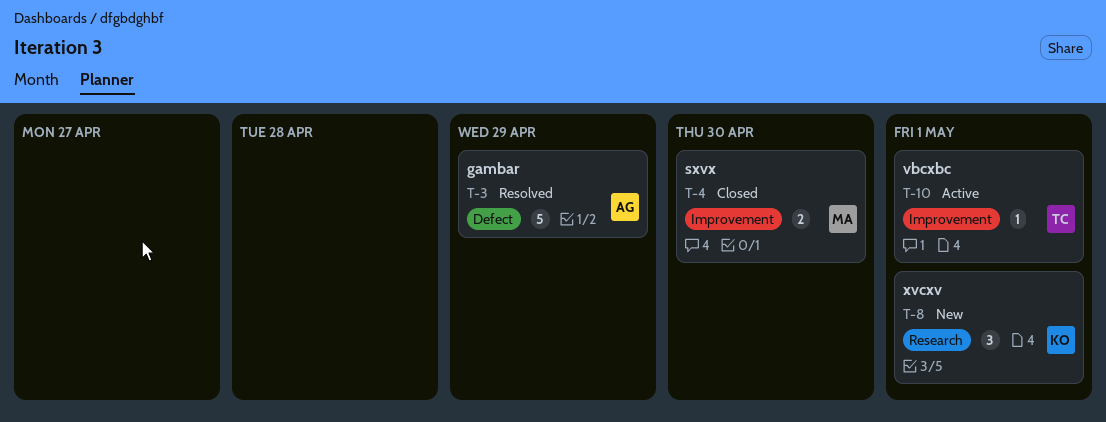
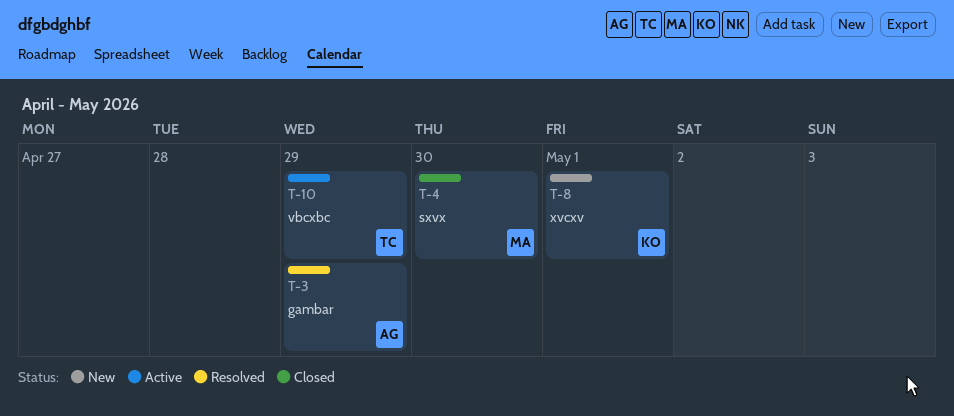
T-10, due: May 1 -> Apr 29

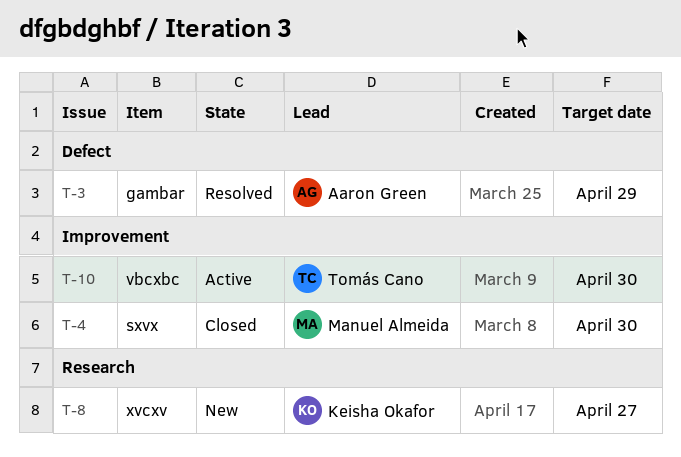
T-8, due: May 1 -> Apr 27
T-10, due: Apr 29 -> Apr 30

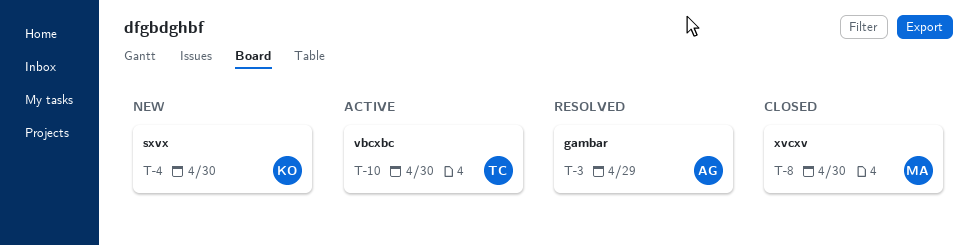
T-4, status: Closed -> New
T-4, owner: Manuel Almeida -> Keisha Okafor
T-8, status: New -> Closed
T-8, owner: Keisha Okafor -> Manuel Almeida
T-8, due: Apr 27 -> Apr 30

